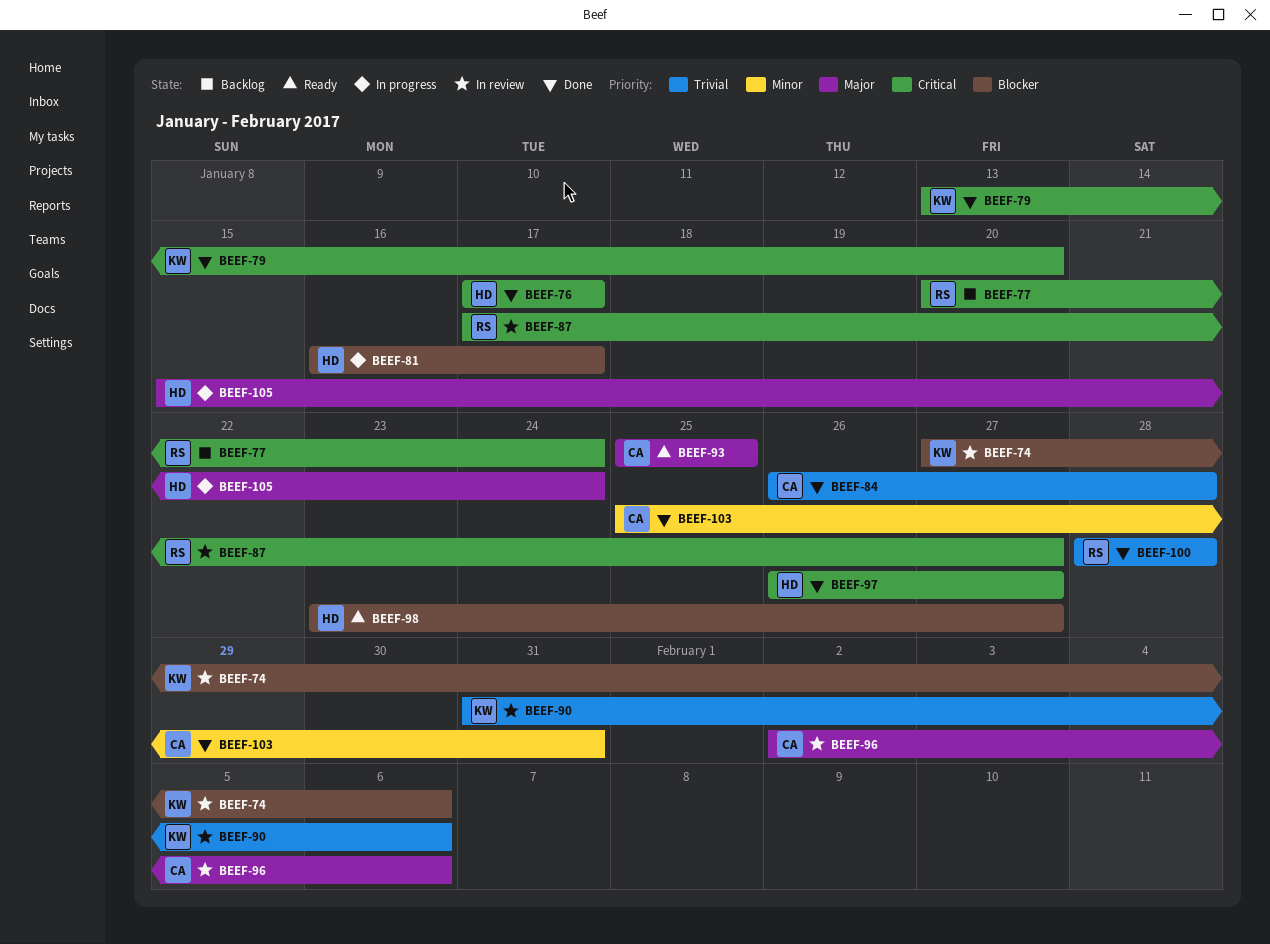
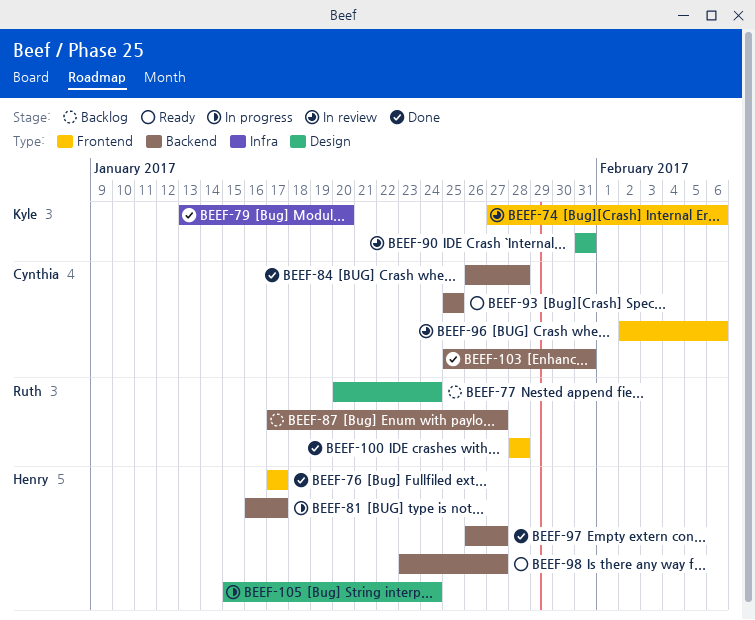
BEEF-87, status: In review -> Backlog
BEEF-90, due: Feb 6 -> Jan 31

